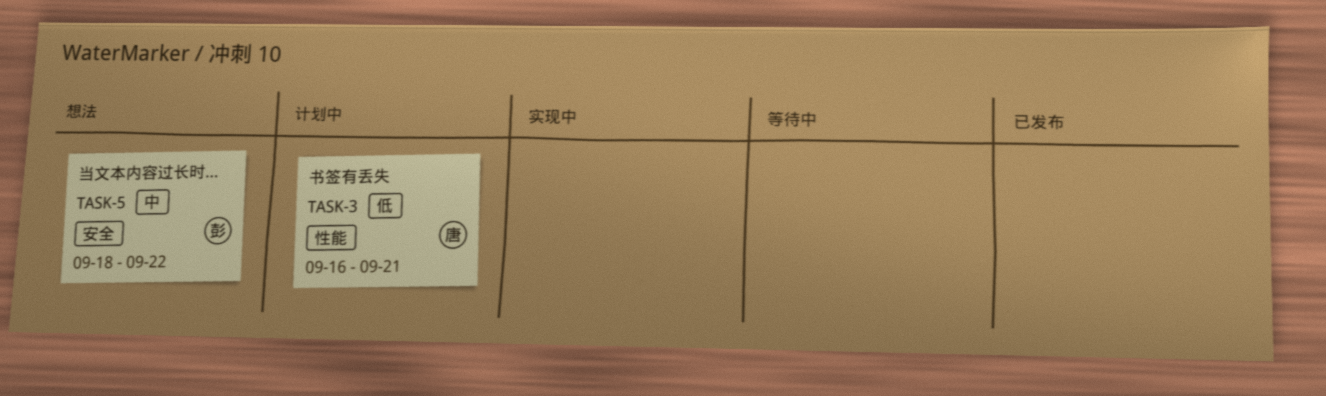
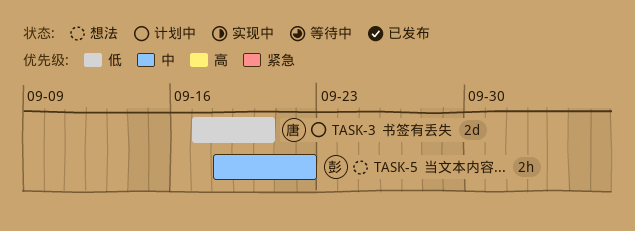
TASK-3, start: Sep 16 -> Sep 17
TASK-3, due: Sep 21 -> Sep 20

